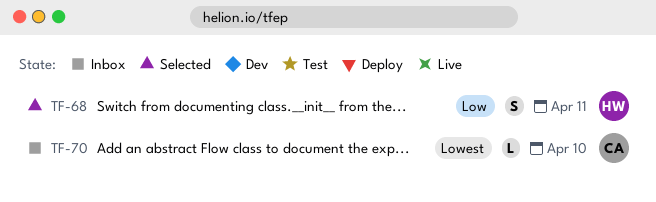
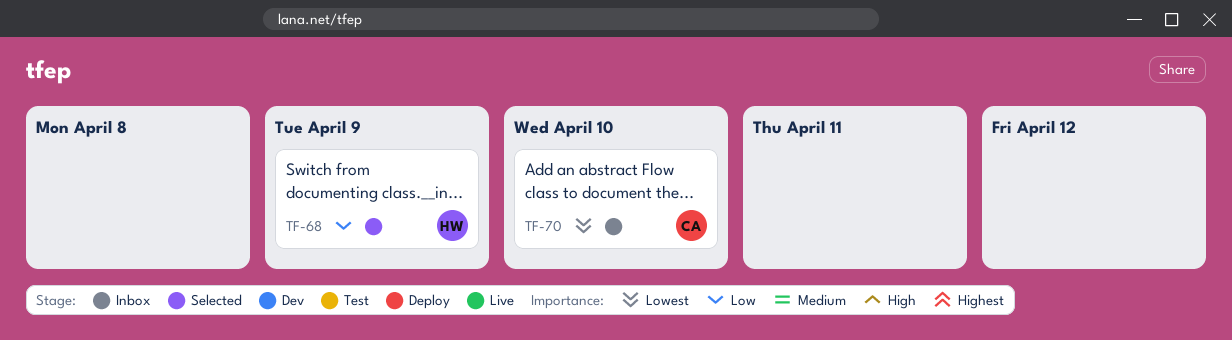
TF-68, due: Apr 11 -> Apr 9

